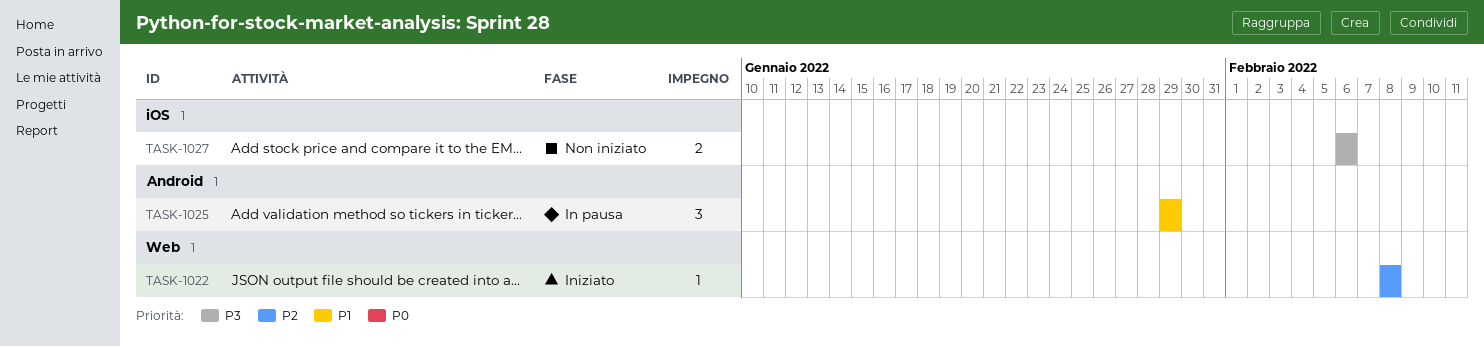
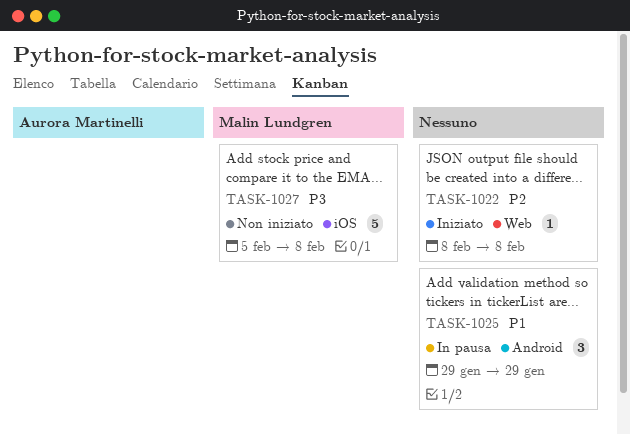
TASK-1027, estimate: 2 -> 5
TASK-1027, start: Feb 6 -> Feb 5
TASK-1027, due: Feb 6 -> Feb 8

